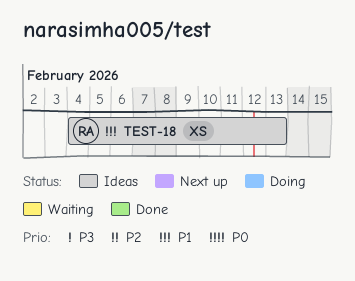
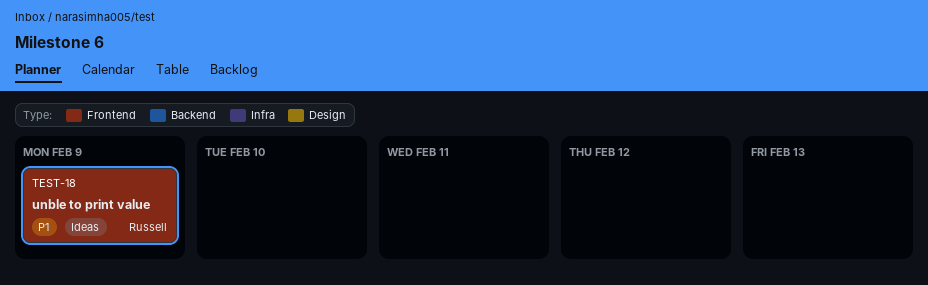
TEST-18, due: Feb 13 -> Feb 9

